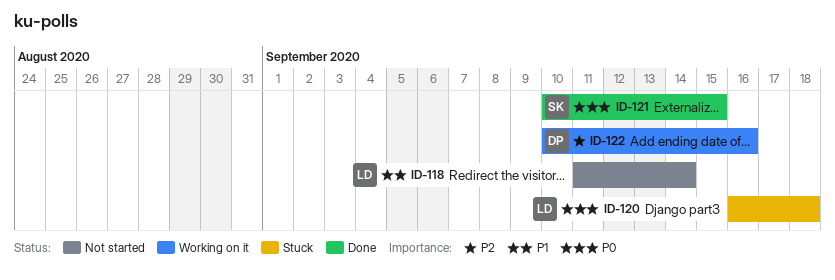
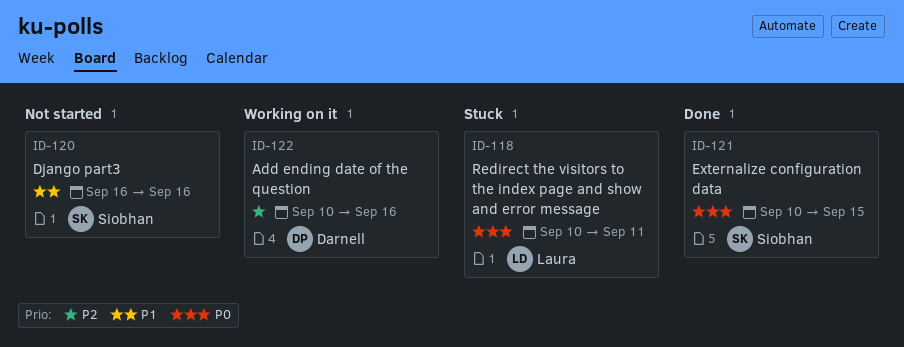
ID-118, status: Not started -> Stuck
ID-118, priority: P1 -> P0
ID-118, start: Sep 11 -> Sep 10
ID-118, due: Sep 14 -> Sep 11
ID-120, status: Stuck -> Not started
ID-120, owner: Laura -> Siobhan
ID-120, priority: P0 -> P1
ID-120, due: Sep 18 -> Sep 16

